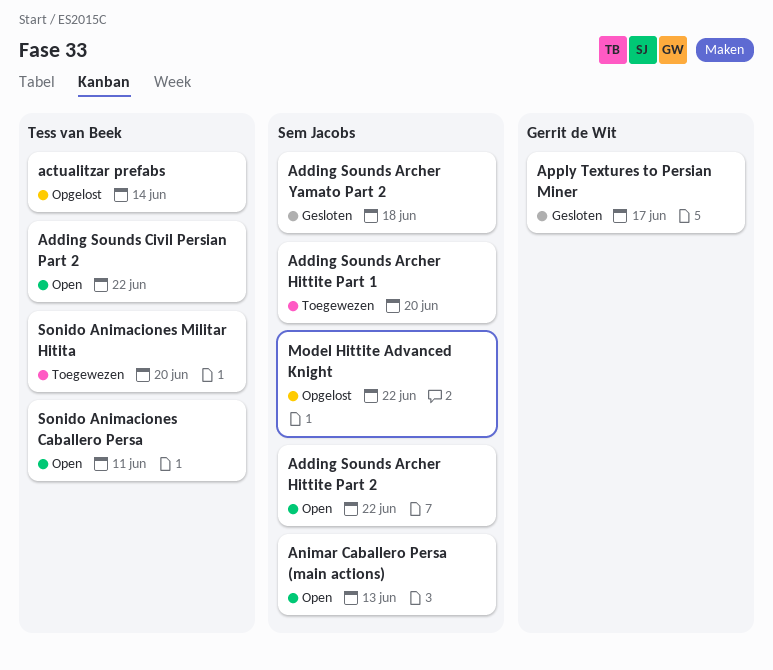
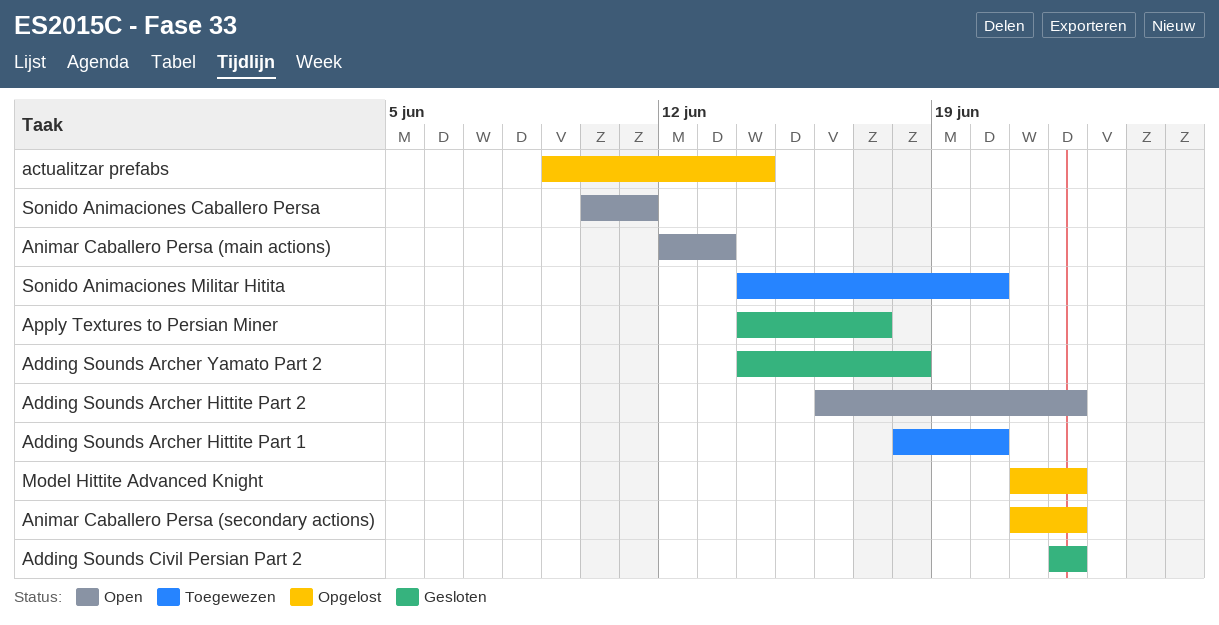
Adding Sounds Civil Persian Part 2, status: Open -> Gesloten
Animar Caballero Persa (secondary actions): none -> present

